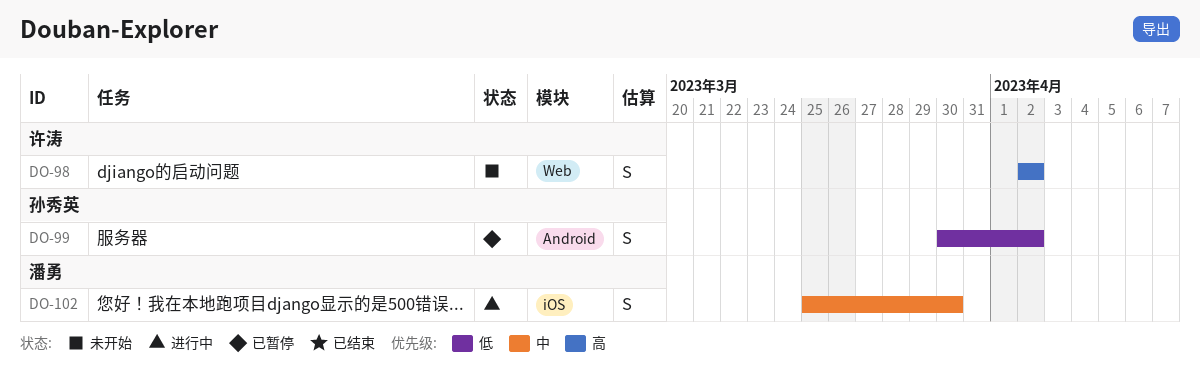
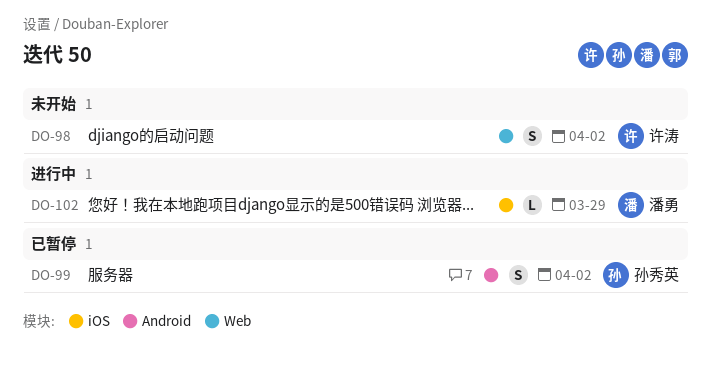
DO-102, estimate: S -> L
DO-102, due: Mar 30 -> Mar 29

